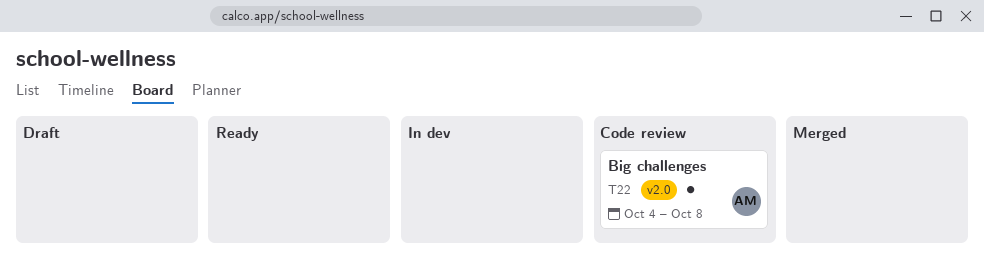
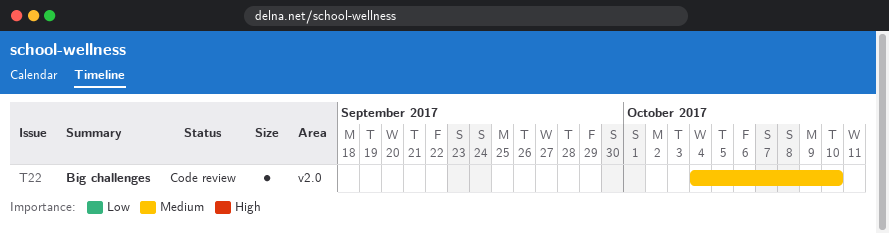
T22, due: Oct 8 -> Oct 10

